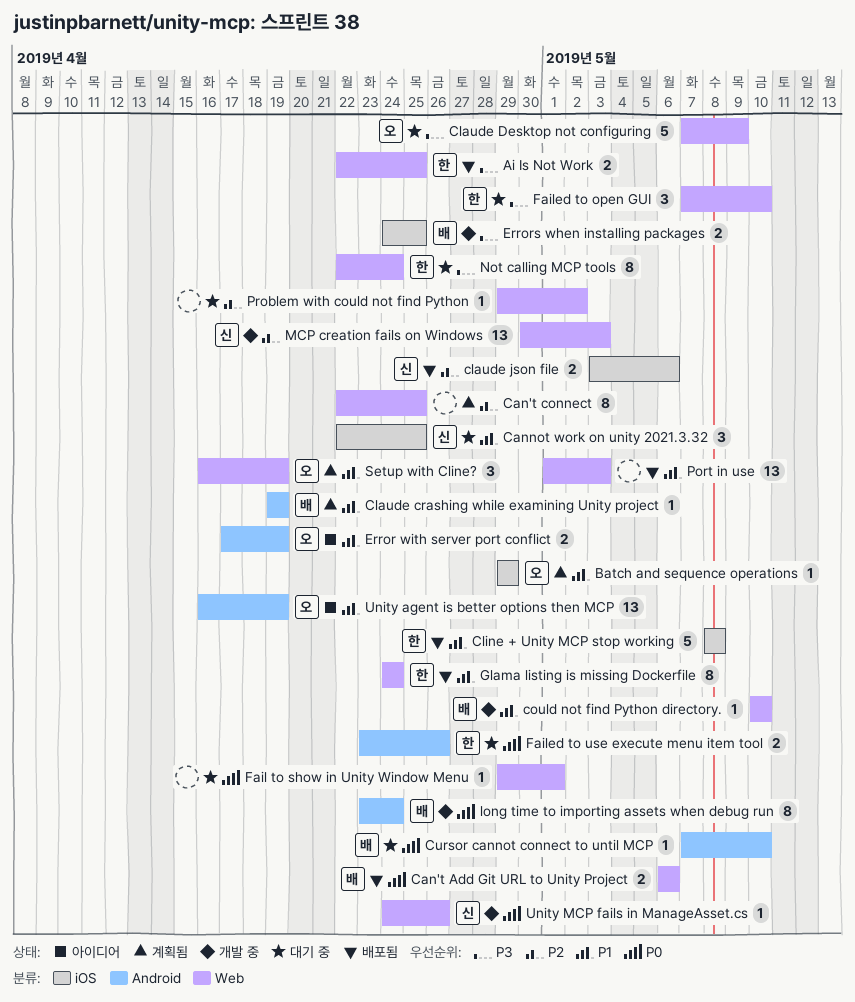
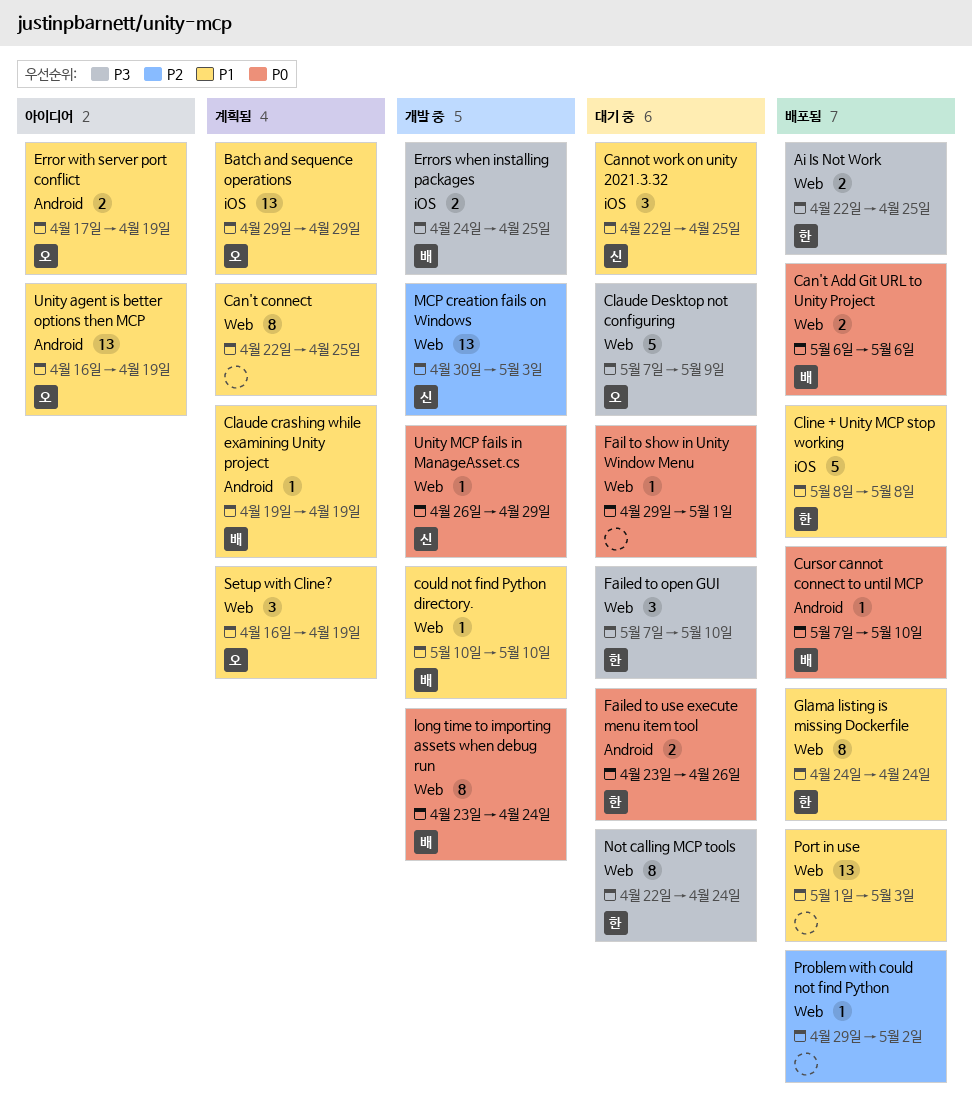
Batch and sequence operations, estimate: 1 -> 13
Can't connect, priority: P2 -> P1
claude json file: present -> none
Cursor cannot connect to until MCP, status: 대기 중 -> 배포됨
long time to importing assets when debug run, label: Android -> Web
Problem with could not find Python, status: 대기 중 -> 배포됨
Unity MCP fails in ManageAsset.cs, start: Apr 24 -> Apr 26
Unity MCP fails in ManageAsset.cs, due: Apr 26 -> Apr 29

